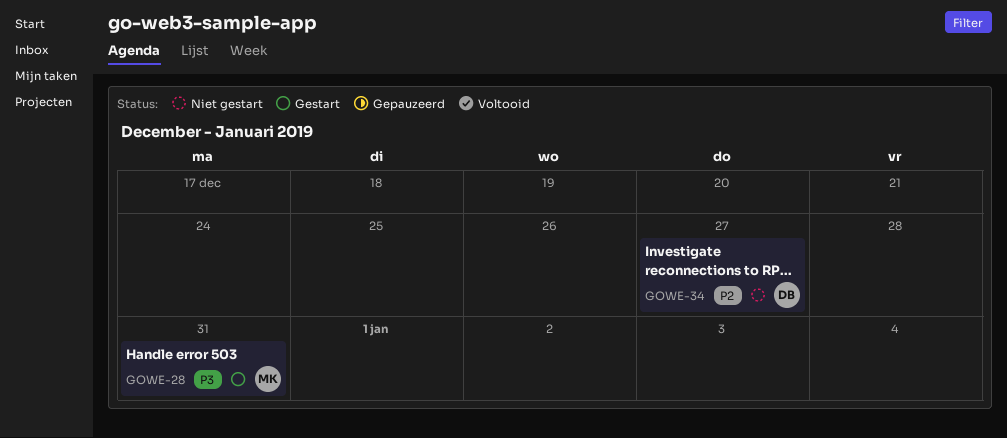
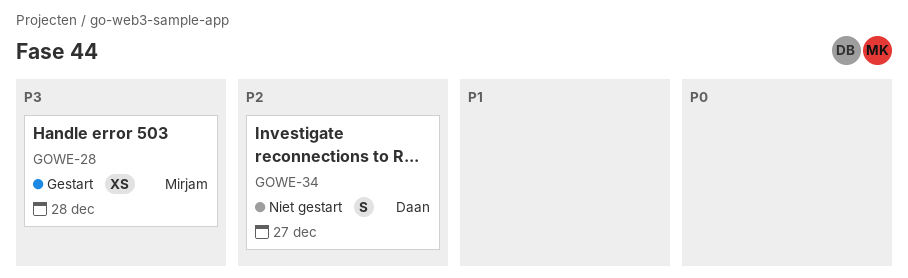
GOWE-28, due: Dec 31 -> Dec 28

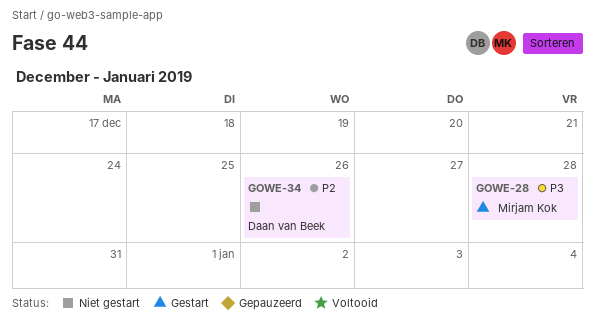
GOWE-34, due: Dec 27 -> Dec 26

